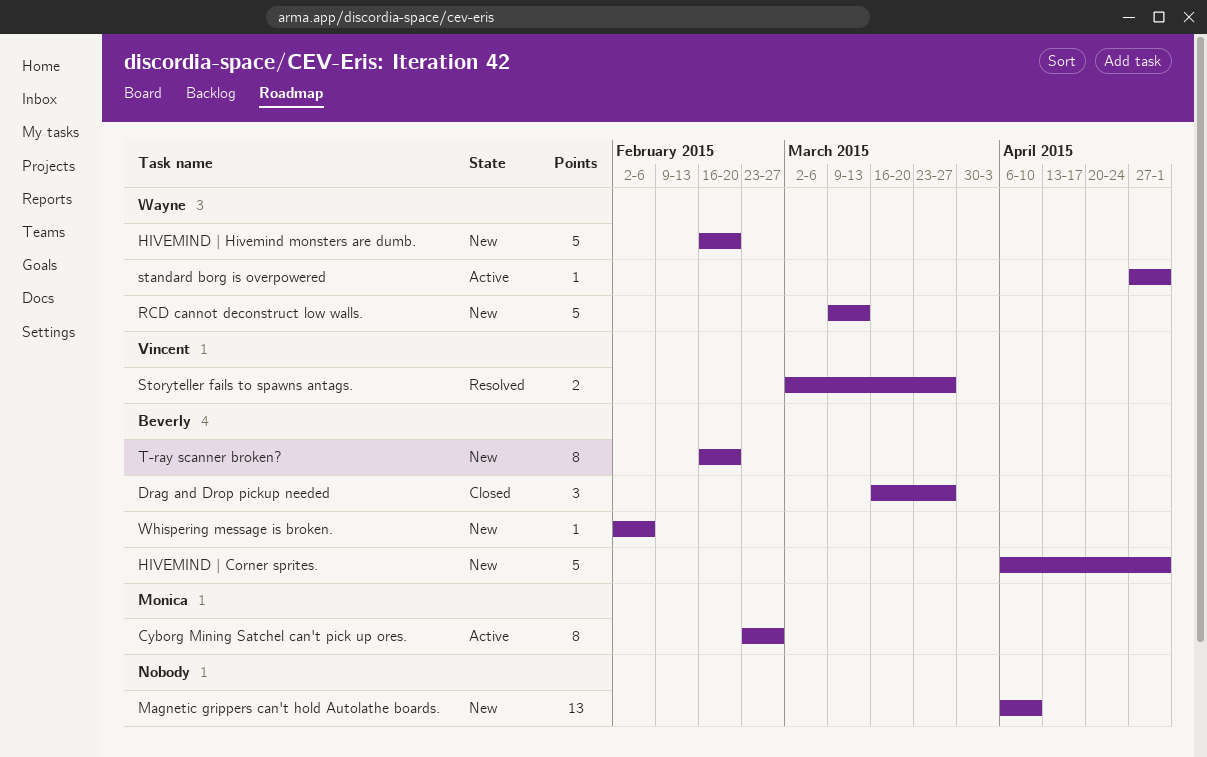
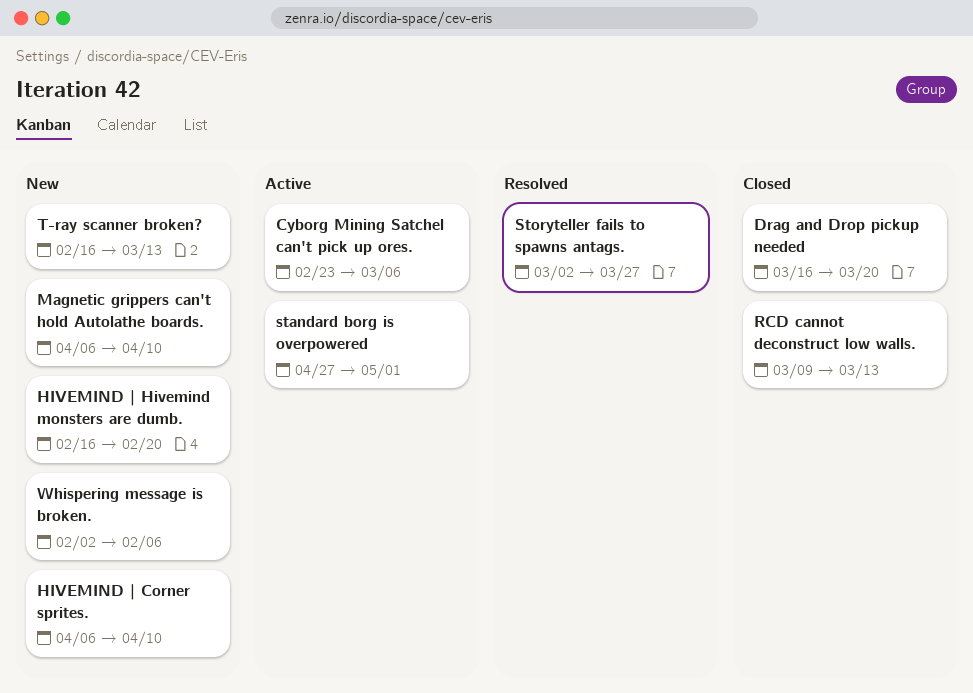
Cyborg Mining Satchel can't pick up ores., due: Feb 27 -> Mar 6
Drag and Drop pickup needed, due: Mar 27 -> Mar 20
HIVEMIND | Corner sprites., due: May 1 -> Apr 10
RCD cannot deconstruct low walls., status: New -> Closed
T-ray scanner broken?, due: Feb 20 -> Mar 13

